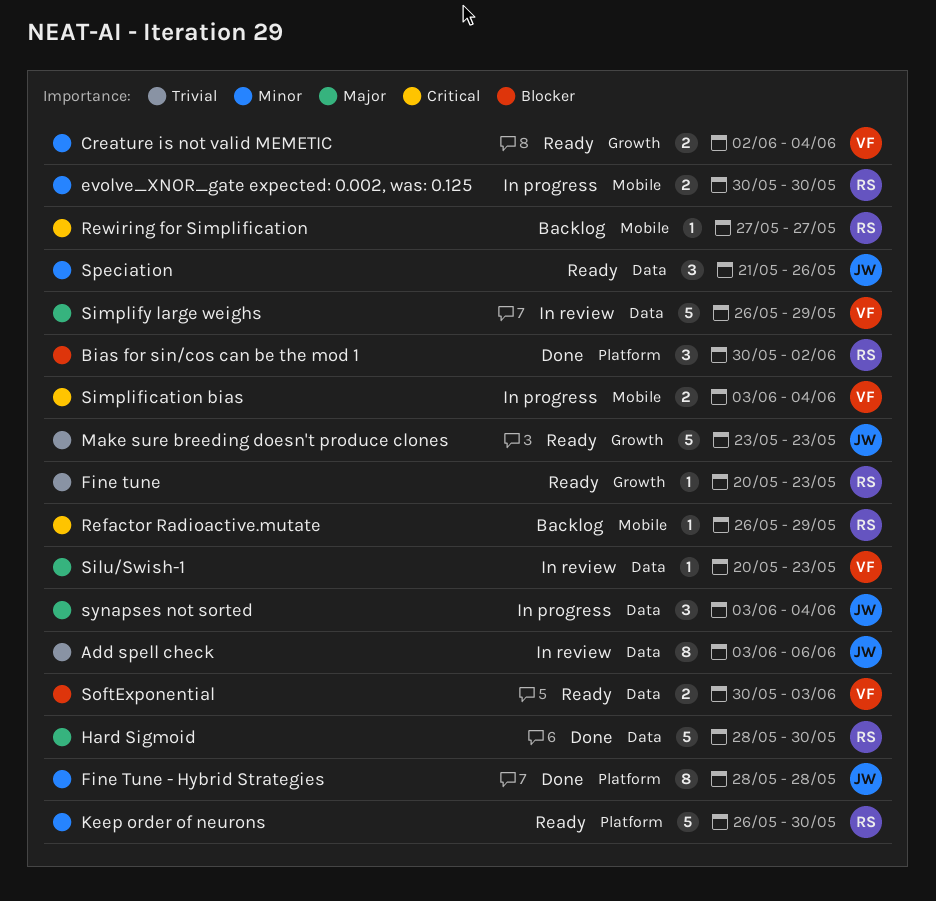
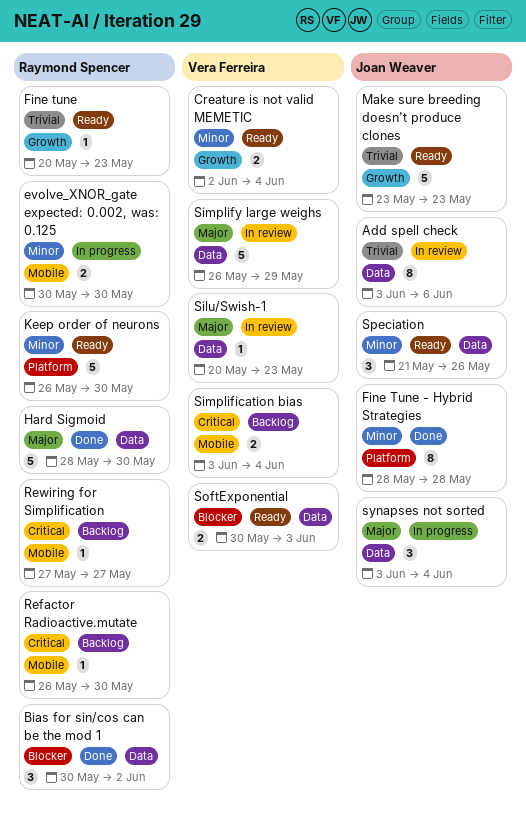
Bias for sin/cos can be the mod 1, label: Platform -> Data
Refactor Radioactive.mutate, due: May 29 -> May 30
Simplification bias, status: In progress -> Backlog

